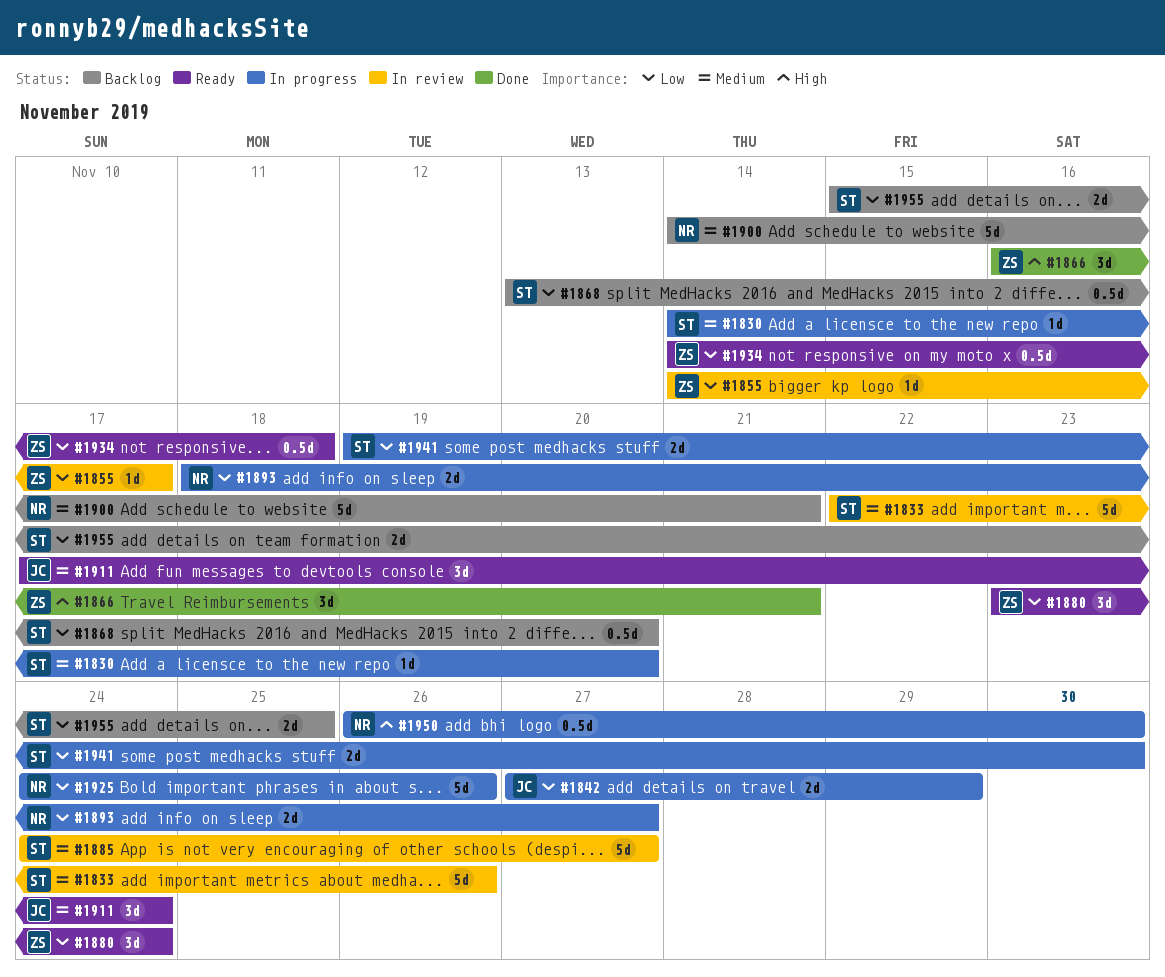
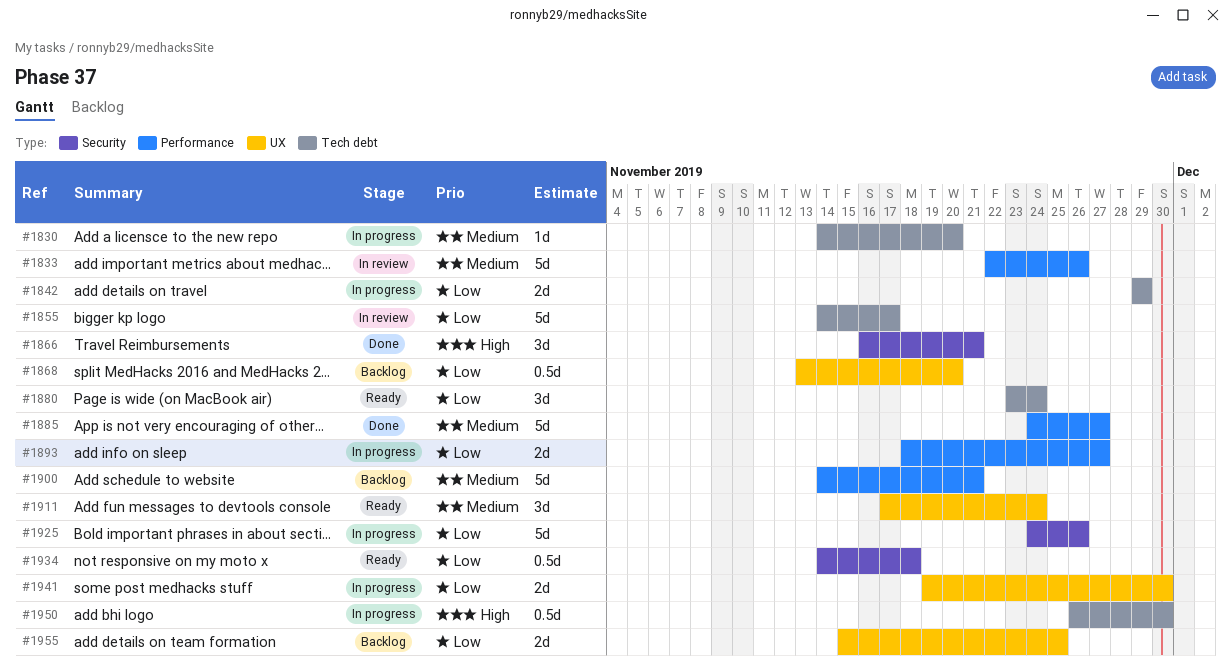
#1842, start: Nov 27 -> Nov 29
#1855, estimate: 1d -> 5d
#1885, status: In review -> Done

